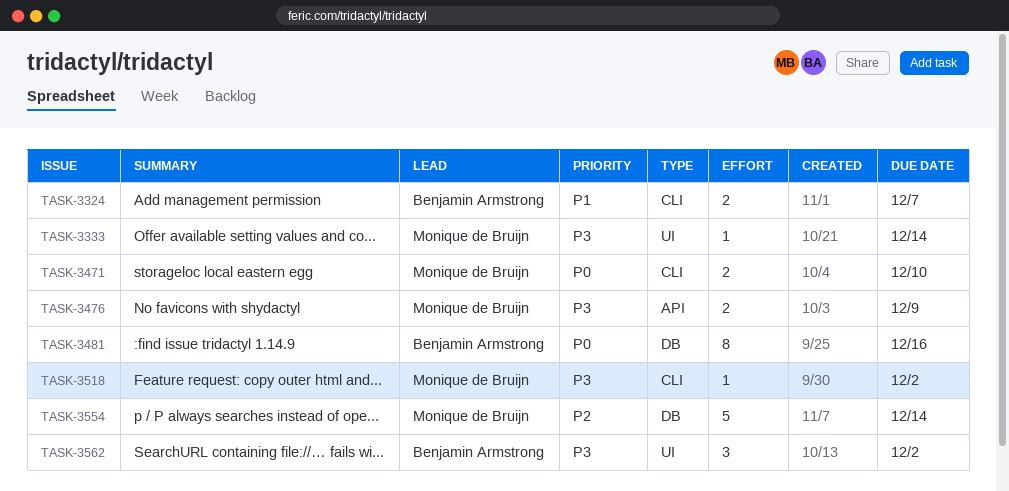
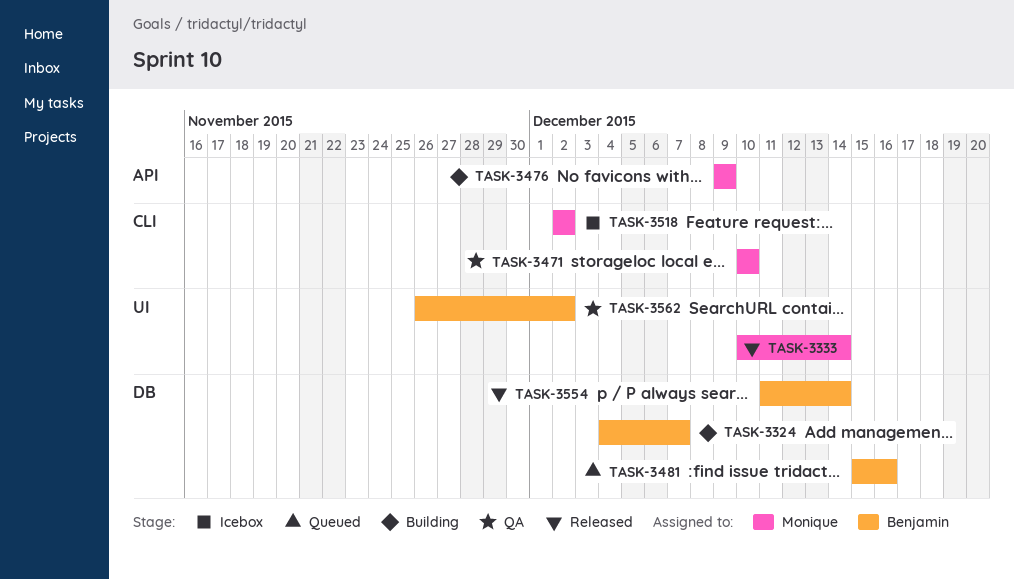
TASK-3324, label: CLI -> DB
TASK-3554, owner: Monique de Bruijn -> Benjamin Armstrong

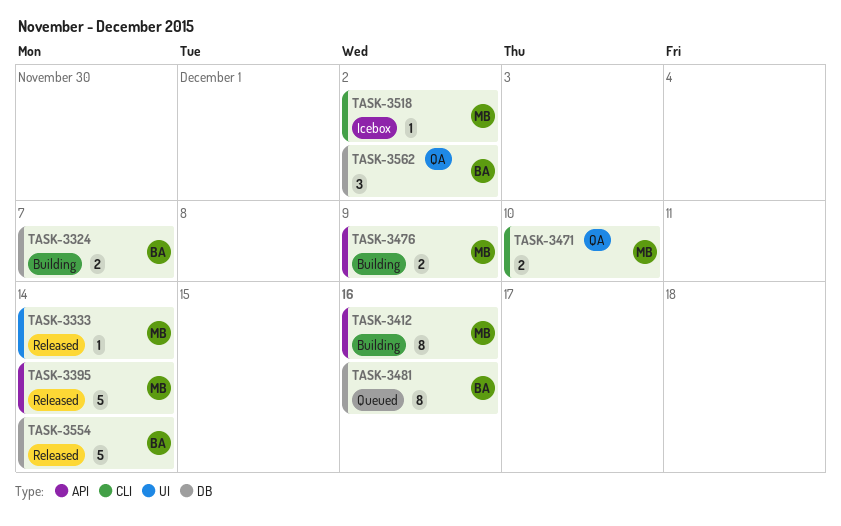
TASK-3395: none -> present
TASK-3412: none -> present
TASK-3562, label: UI -> DB

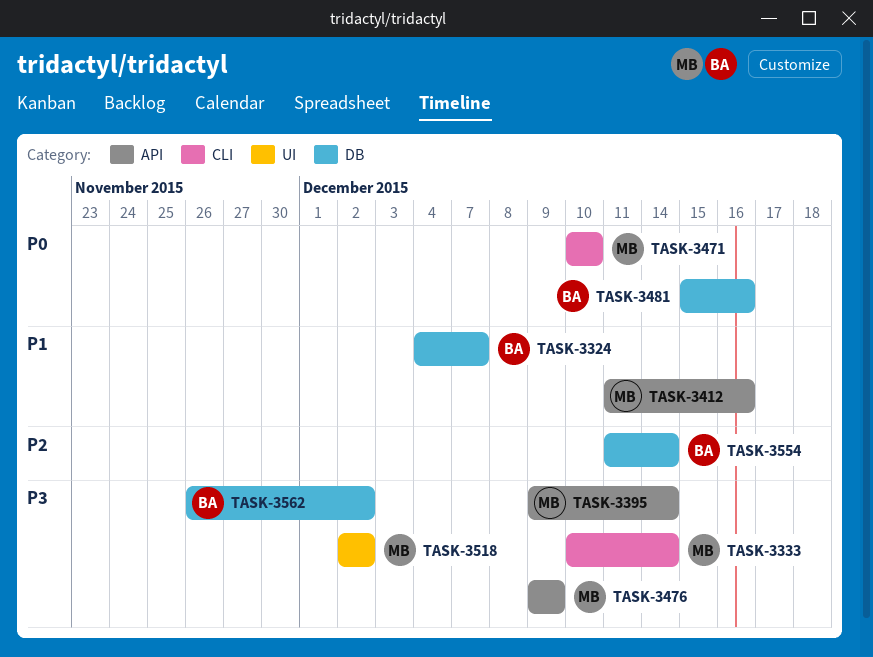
TASK-3333, label: UI -> CLI
TASK-3518, label: CLI -> UI

